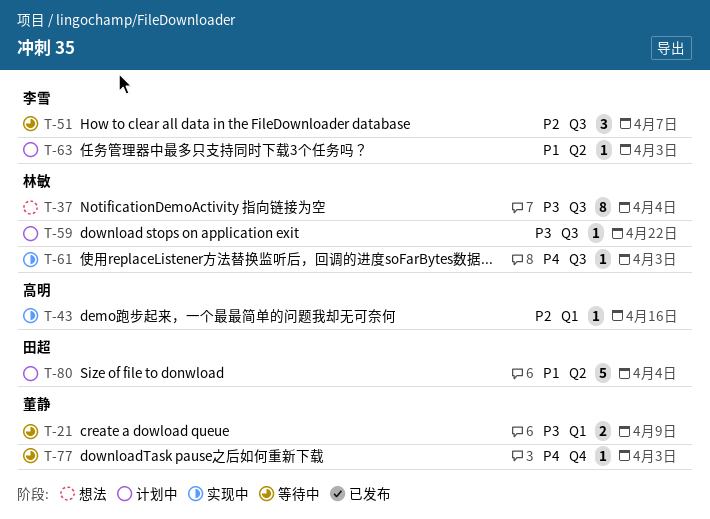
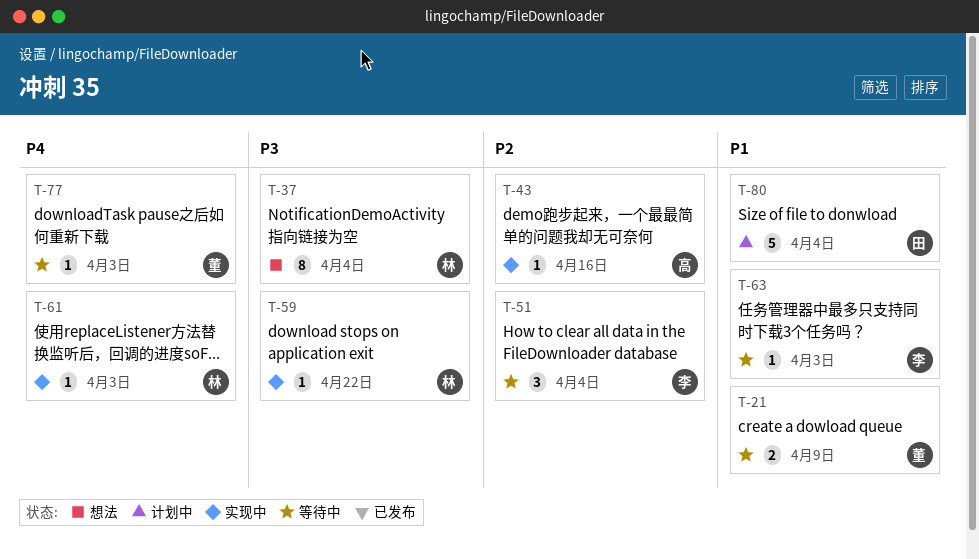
T-21, priority: P3 -> P1
T-51, due: Apr 7 -> Apr 4
T-59, status: 计划中 -> 实现中
T-63, status: 计划中 -> 等待中

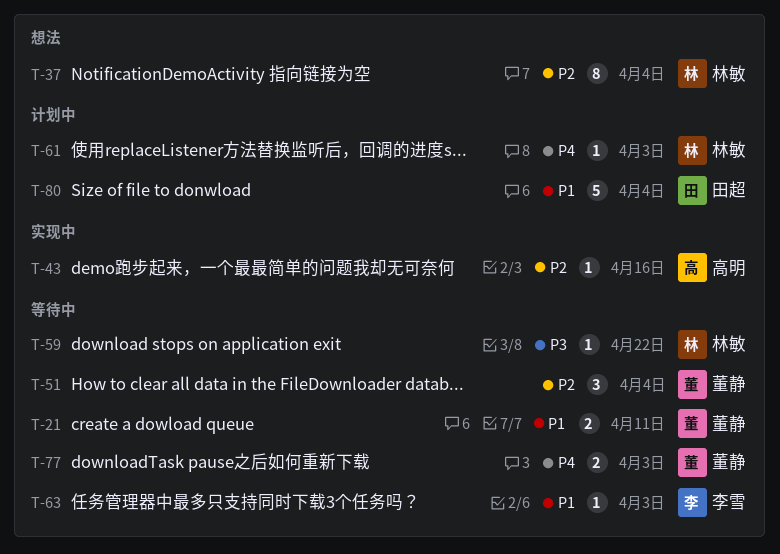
T-21, due: Apr 9 -> Apr 11
T-37, priority: P3 -> P2
T-51, owner: 李雪 -> 董静
T-59, status: 实现中 -> 等待中
T-61, status: 实现中 -> 计划中
T-77, estimate: 1 -> 2

